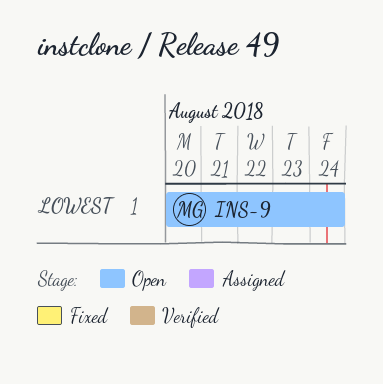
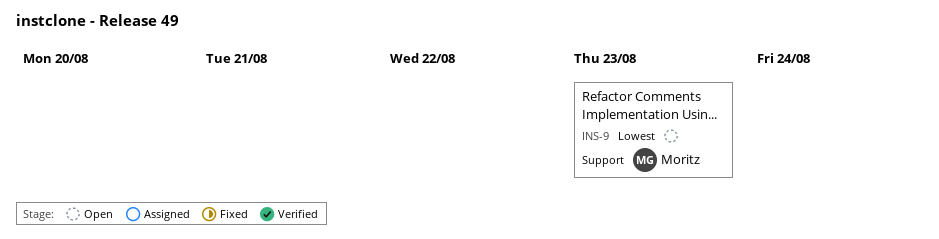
INS-9, due: Aug 24 -> Aug 23

